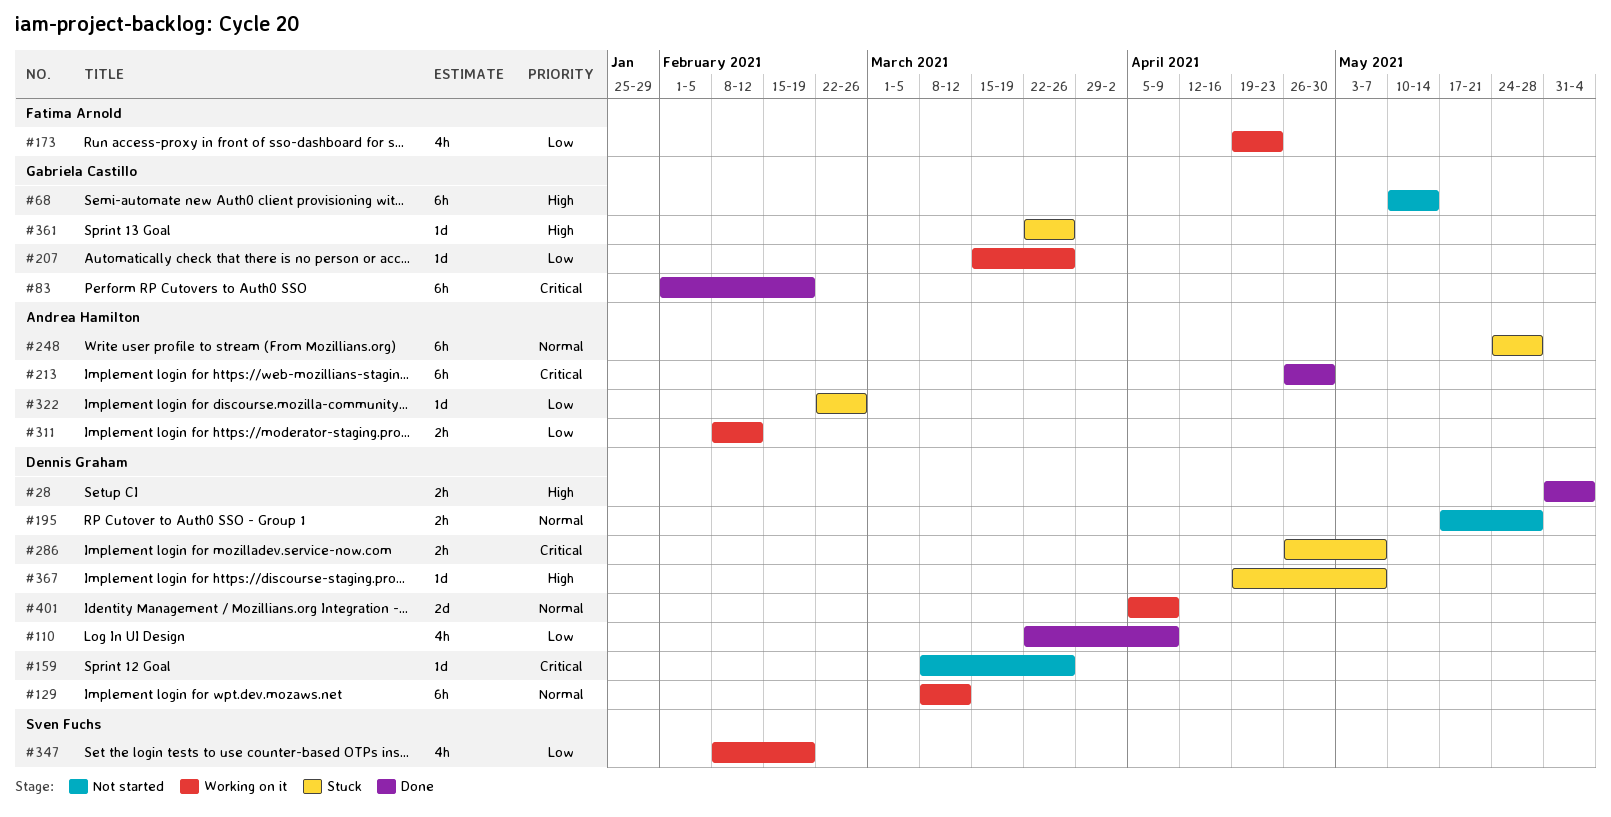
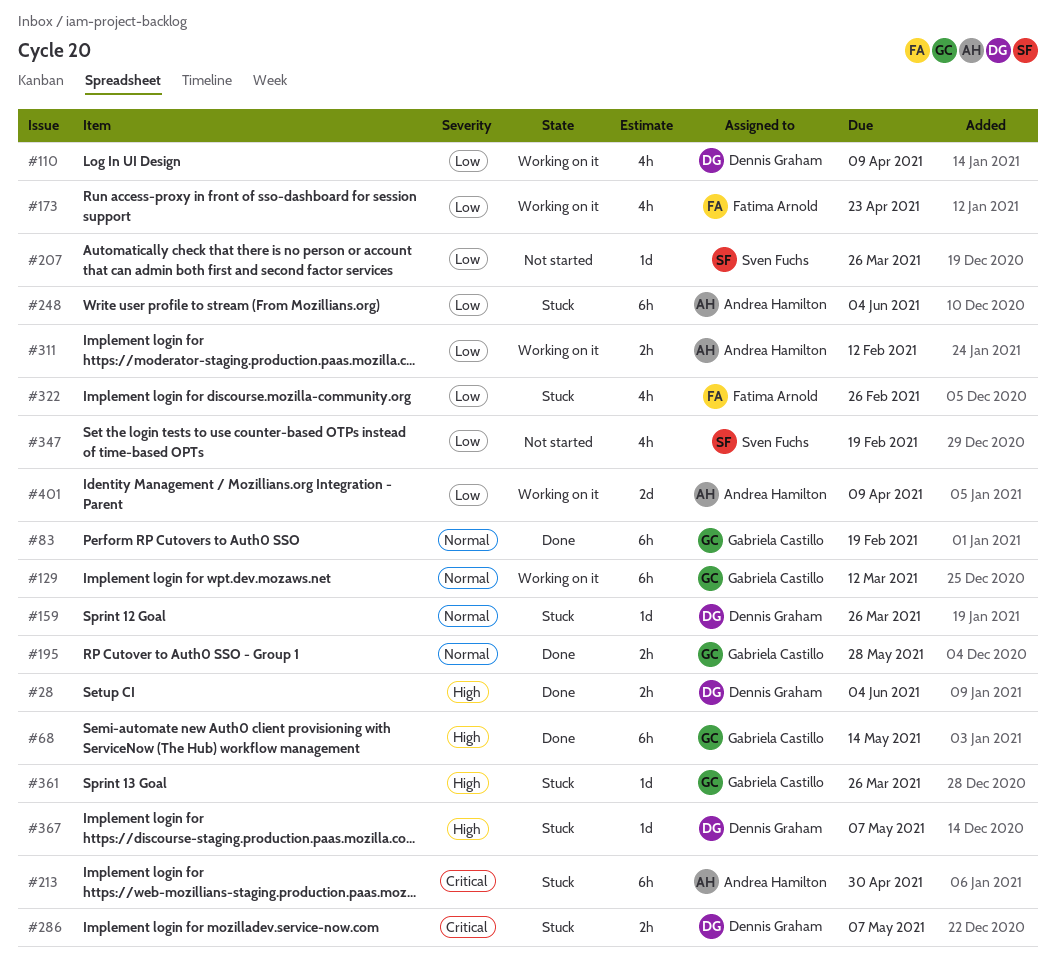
#68, status: Not started -> Done
#83, priority: Critical -> Normal
#110, status: Done -> Working on it
#129, owner: Dennis Graham -> Gabriela Castillo
#159, status: Not started -> Stuck
#159, priority: Critical -> Normal
#195, status: Not started -> Done
#195, owner: Dennis Graham -> Gabriela Castillo
#207, status: Working on it -> Not started
#207, owner: Gabriela Castillo -> Sven Fuchs
#213, status: Done -> Stuck
#248, priority: Normal -> Low
#248, due: May 28 -> Jun 4
#322, owner: Andrea Hamilton -> Fatima Arnold
#322, estimate: 1d -> 4h
#347, status: Working on it -> Not started
#401, owner: Dennis Graham -> Andrea Hamilton
#401, priority: Normal -> Low

